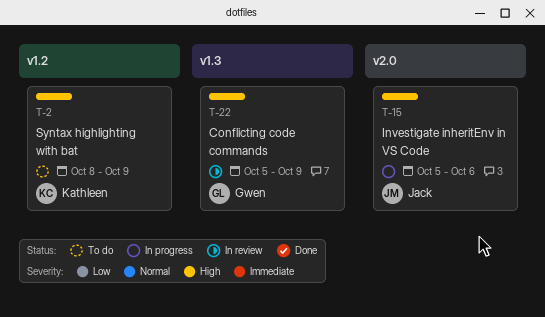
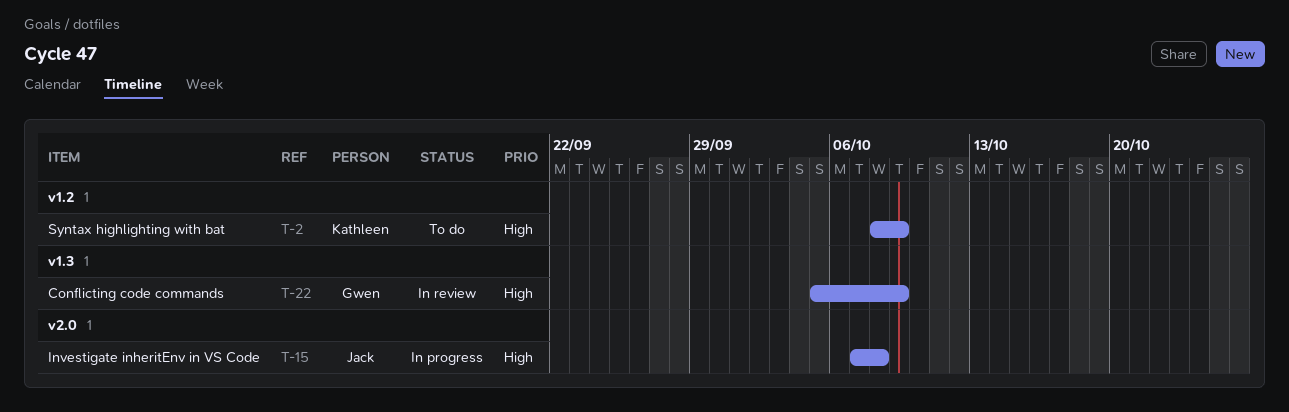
T-15, start: Oct 5 -> Oct 7
T-15, due: Oct 6 -> Oct 8

